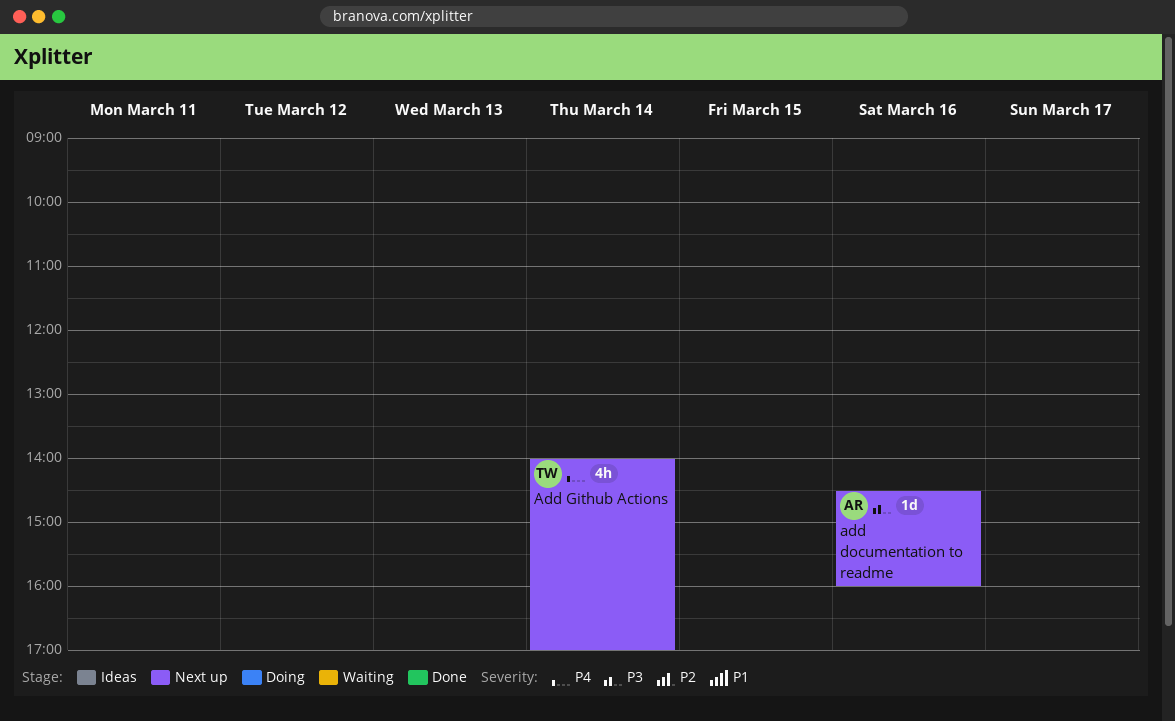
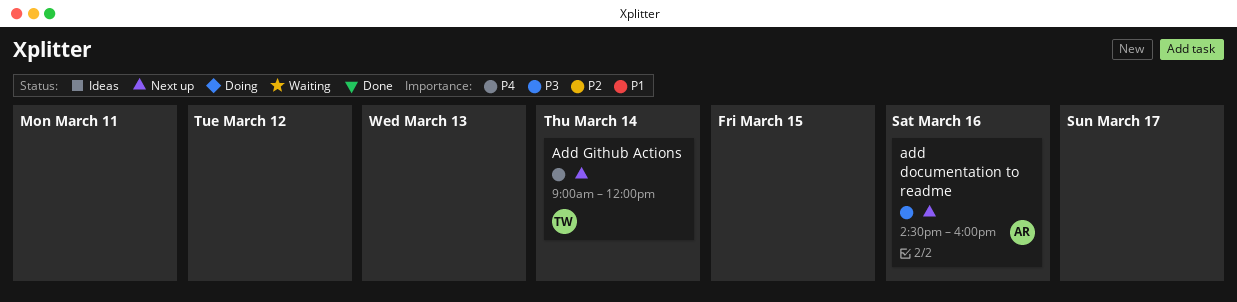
Add Github Actions, begins: 14:00 -> 09:00
Add Github Actions, ends: 17:00 -> 12:00

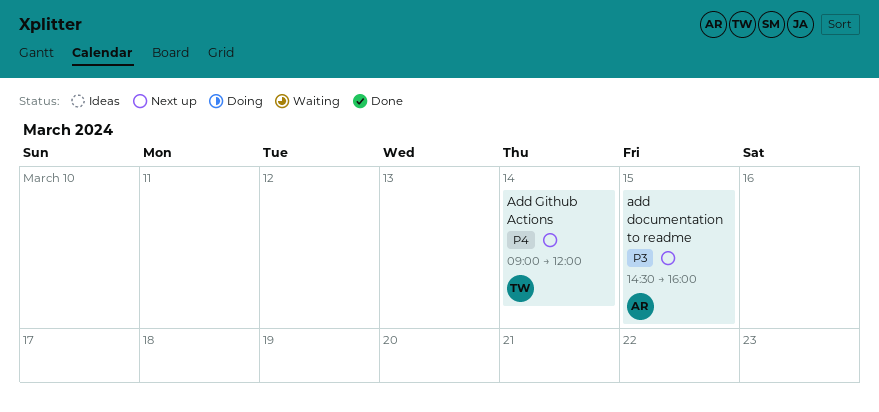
add documentation to readme, day: Mar 16 -> Mar 15

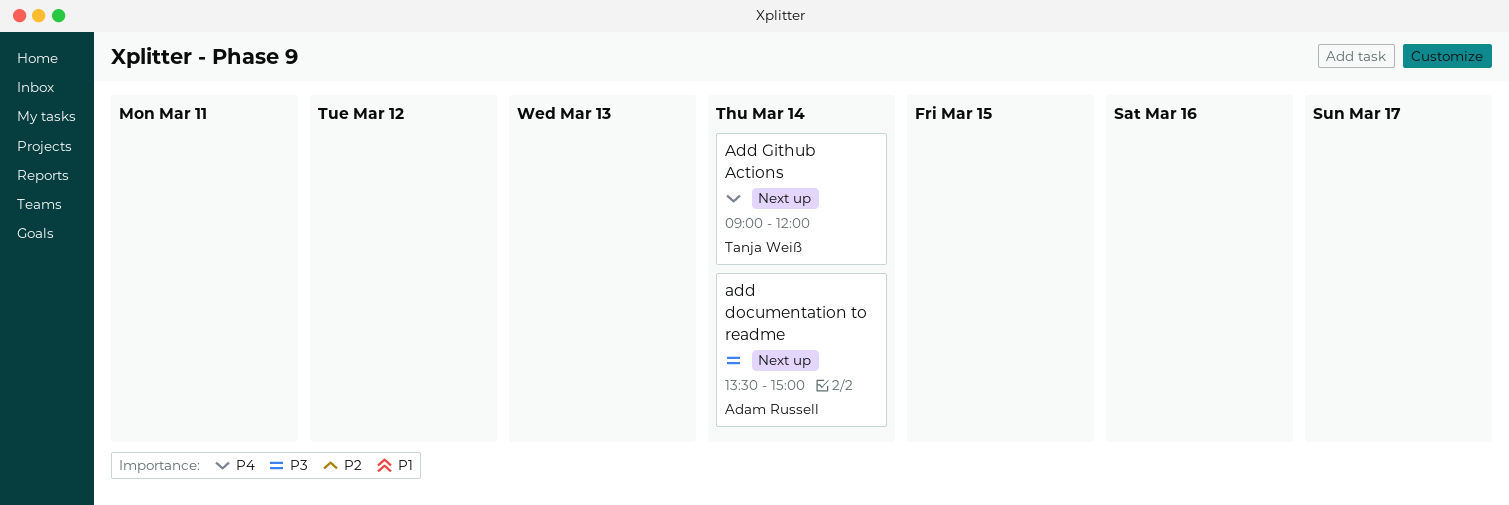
add documentation to readme, day: Mar 15 -> Mar 14
add documentation to readme, begins: 14:30 -> 13:30
add documentation to readme, ends: 16:00 -> 15:00

